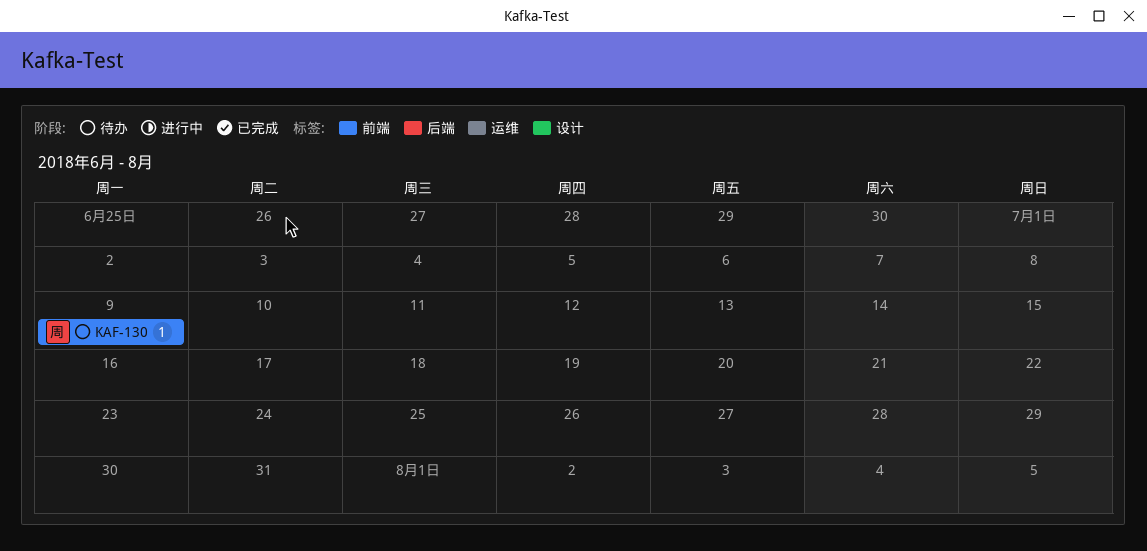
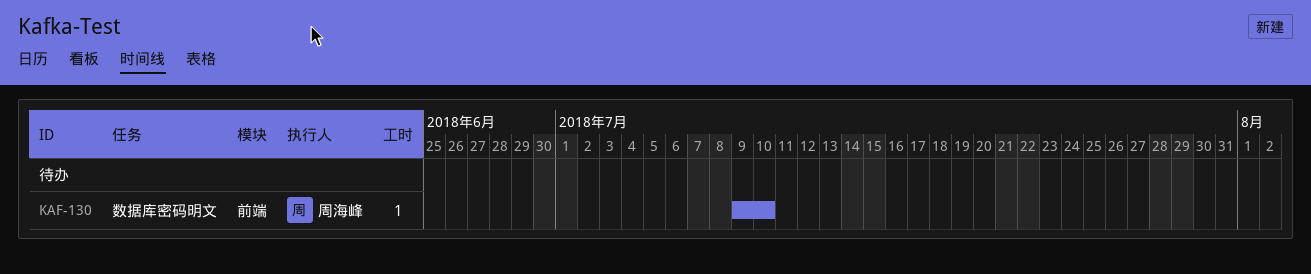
KAF-130, due: Jul 9 -> Jul 10

